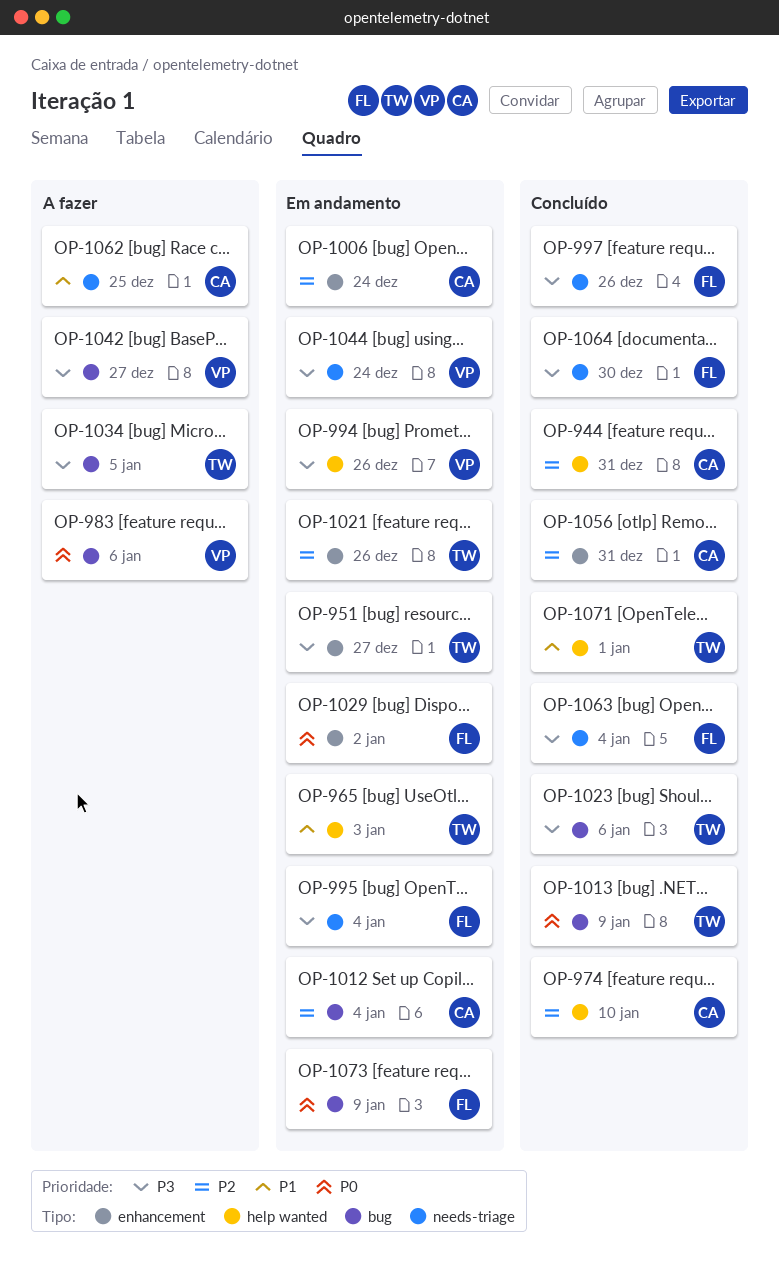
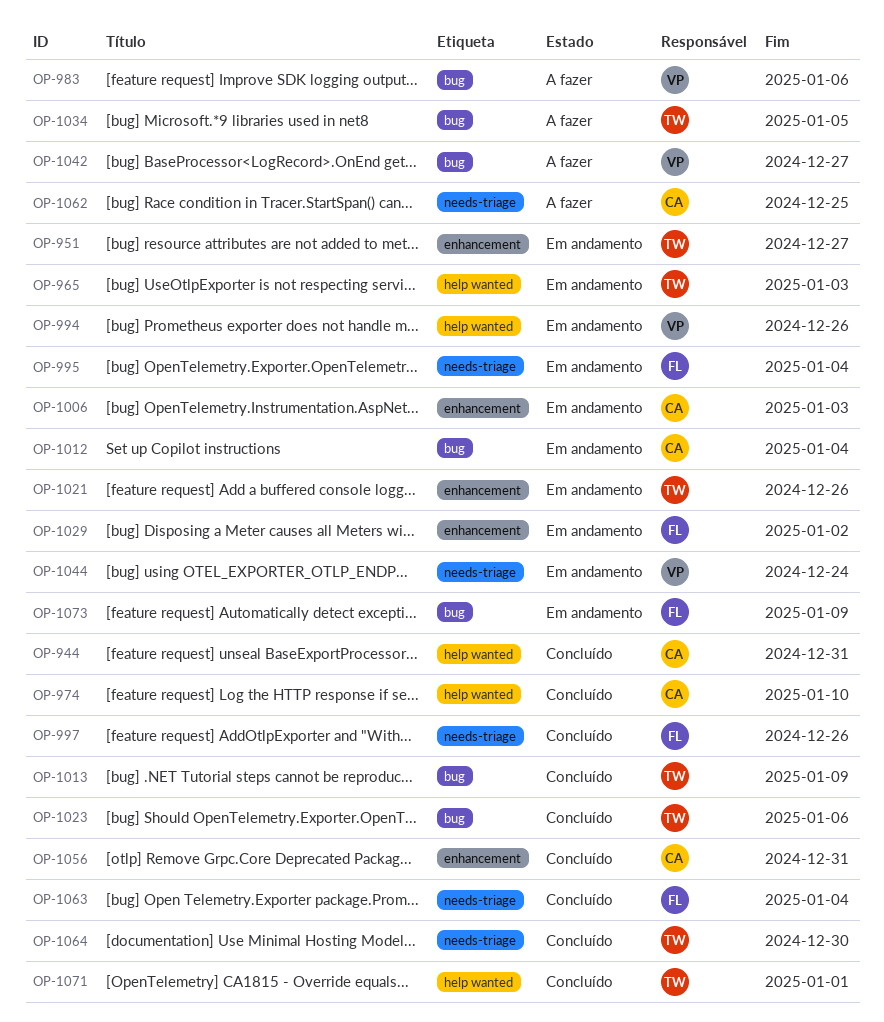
OP-1006, due: Dec 24 -> Jan 3
OP-1064, owner: FL -> TW

